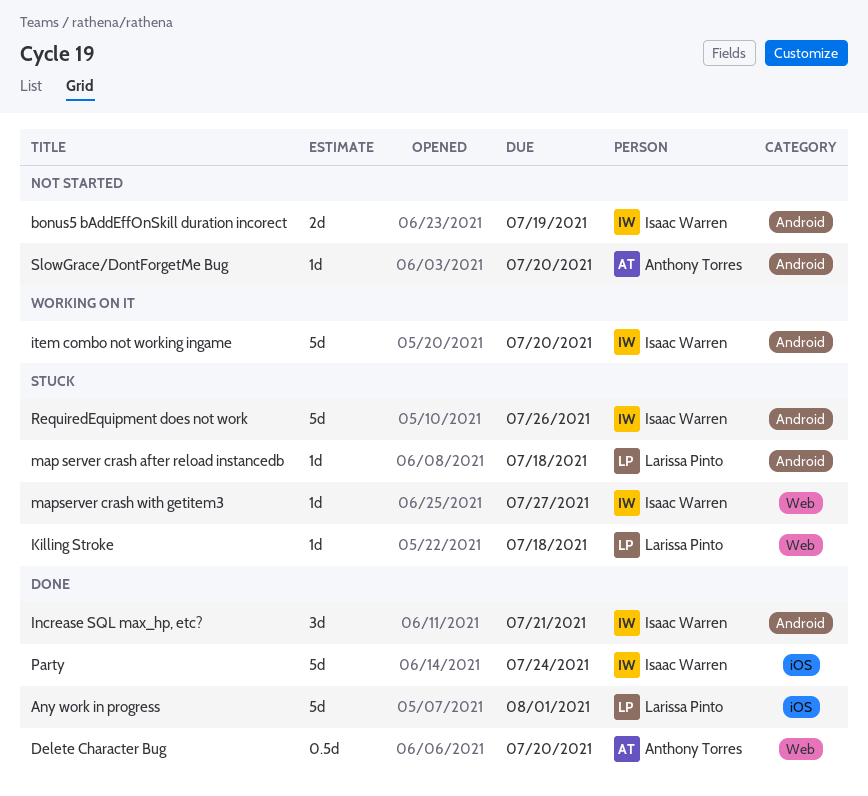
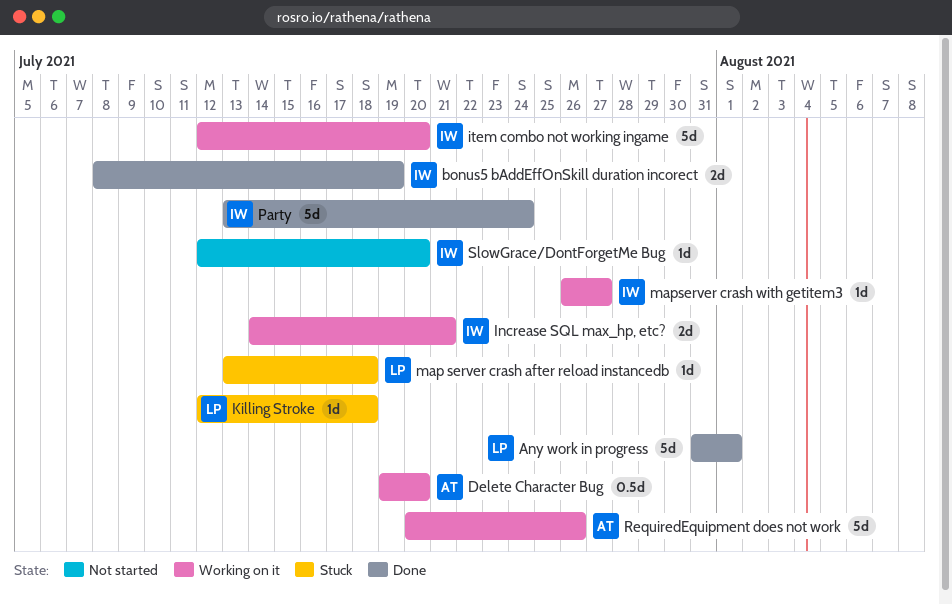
bonus5 bAddEffOnSkill duration incorect, status: Not started -> Done
Delete Character Bug, status: Done -> Working on it
Increase SQL max_hp, etc?, status: Done -> Working on it
Increase SQL max_hp, etc?, estimate: 3d -> 2d
mapserver crash with getitem3, status: Stuck -> Working on it
RequiredEquipment does not work, status: Stuck -> Working on it
RequiredEquipment does not work, owner: Isaac Warren -> Anthony Torres
SlowGrace/DontForgetMe Bug, owner: Anthony Torres -> Isaac Warren

